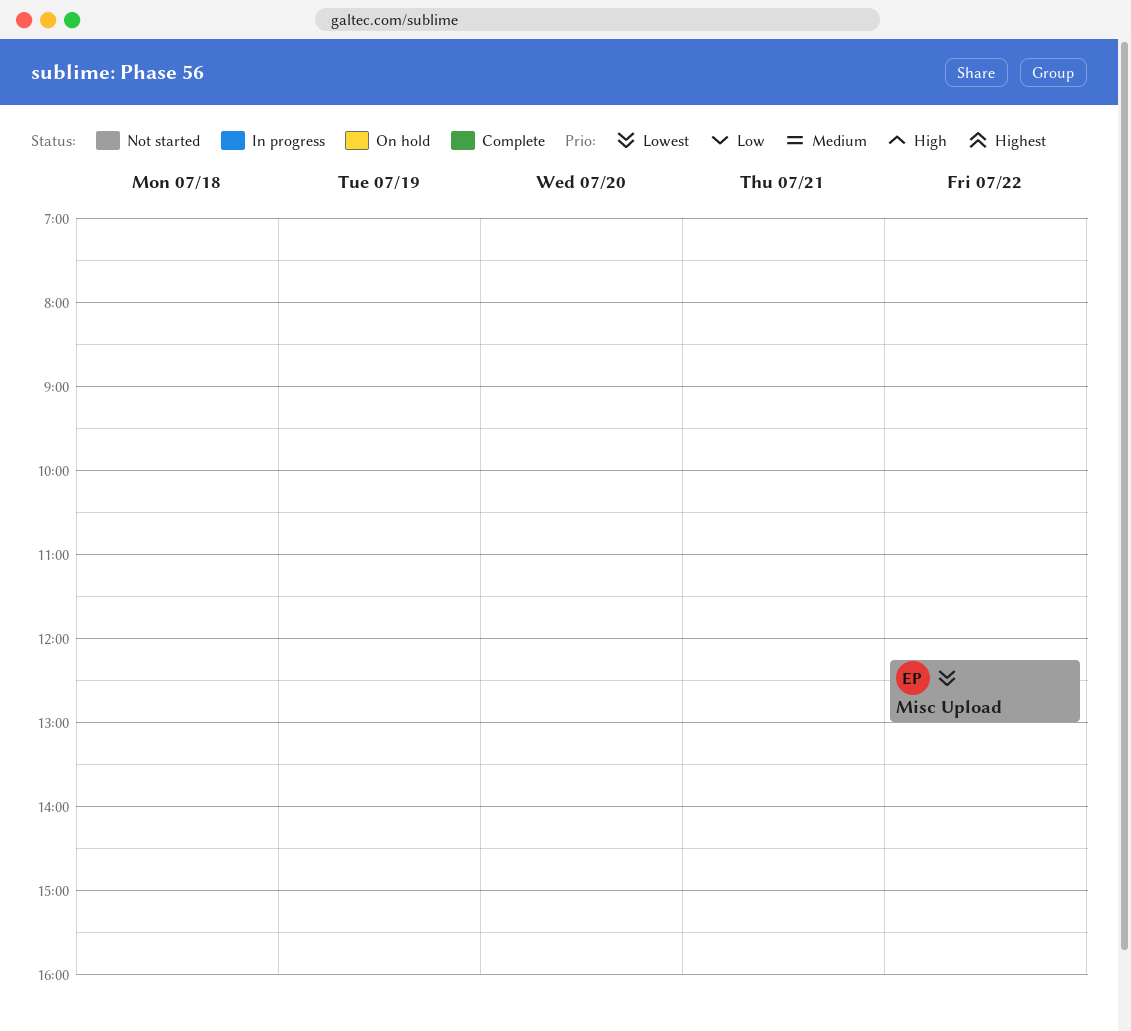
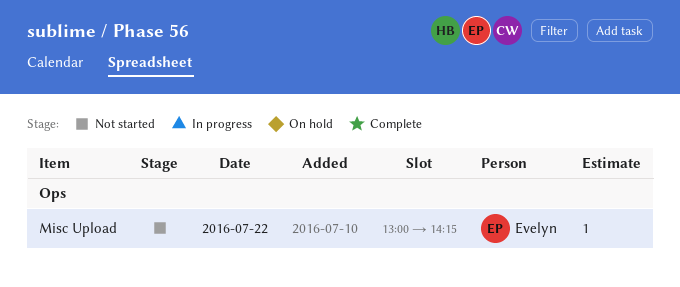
Misc Upload, begins: 12:15 -> 13:00
Misc Upload, ends: 13:00 -> 14:15

